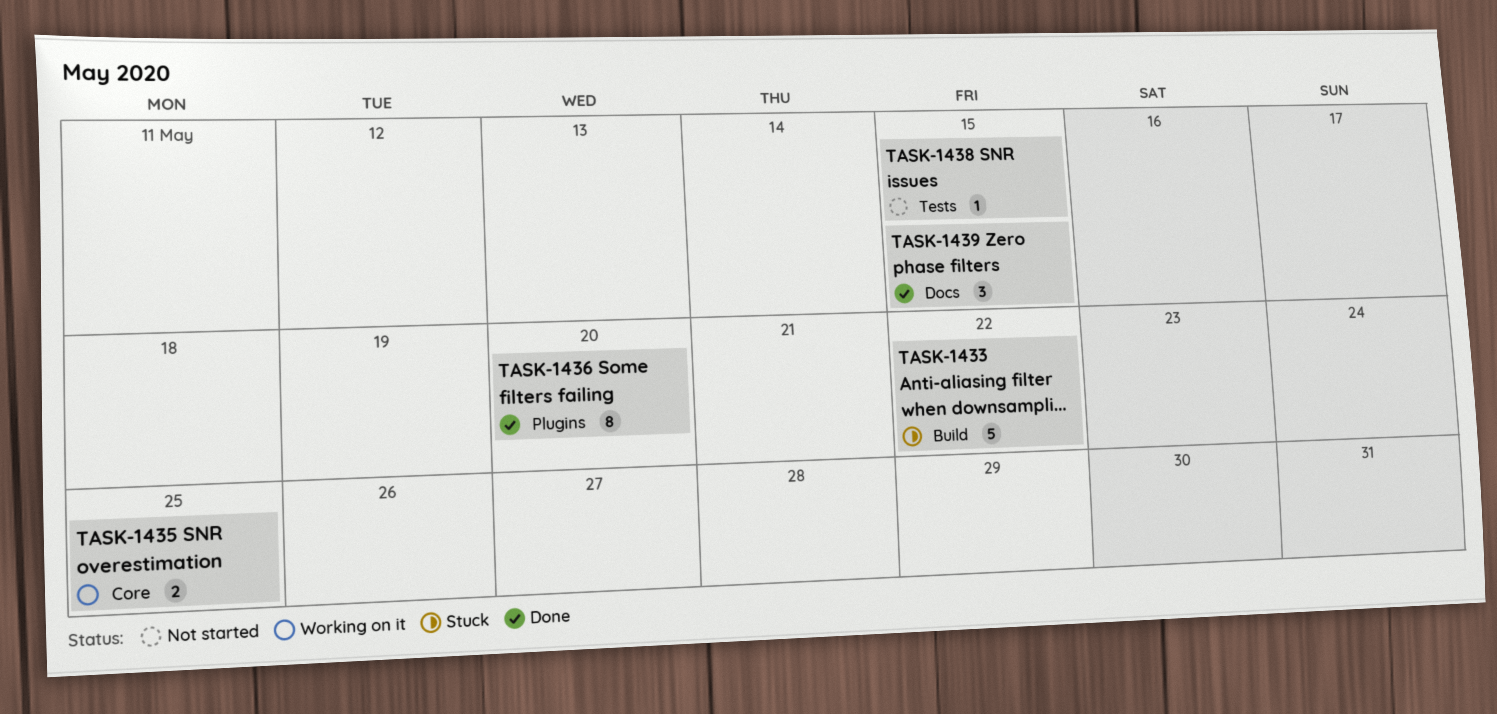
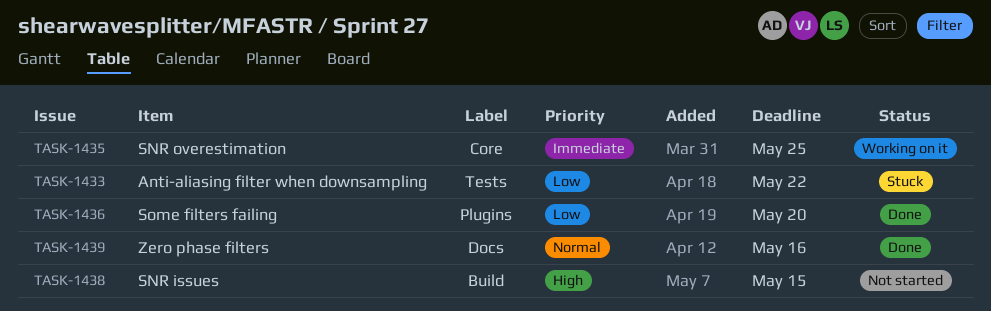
TASK-1433, label: Build -> Tests
TASK-1438, label: Tests -> Build
TASK-1439, due: May 15 -> May 16

